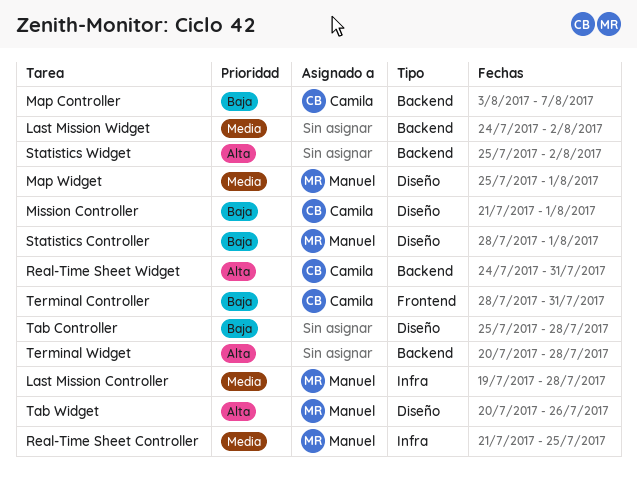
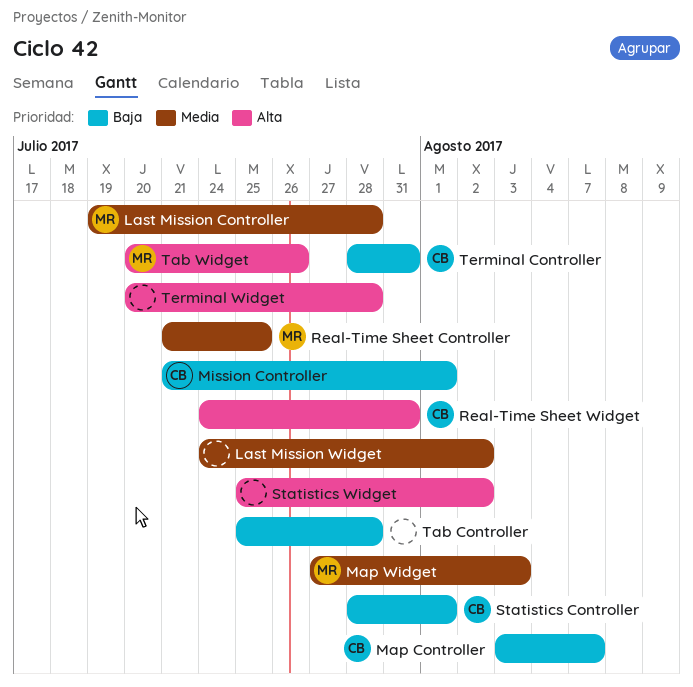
Map Widget, start: Jul 25 -> Jul 27
Map Widget, due: Aug 1 -> Aug 3
Statistics Controller, owner: Manuel -> Camila

